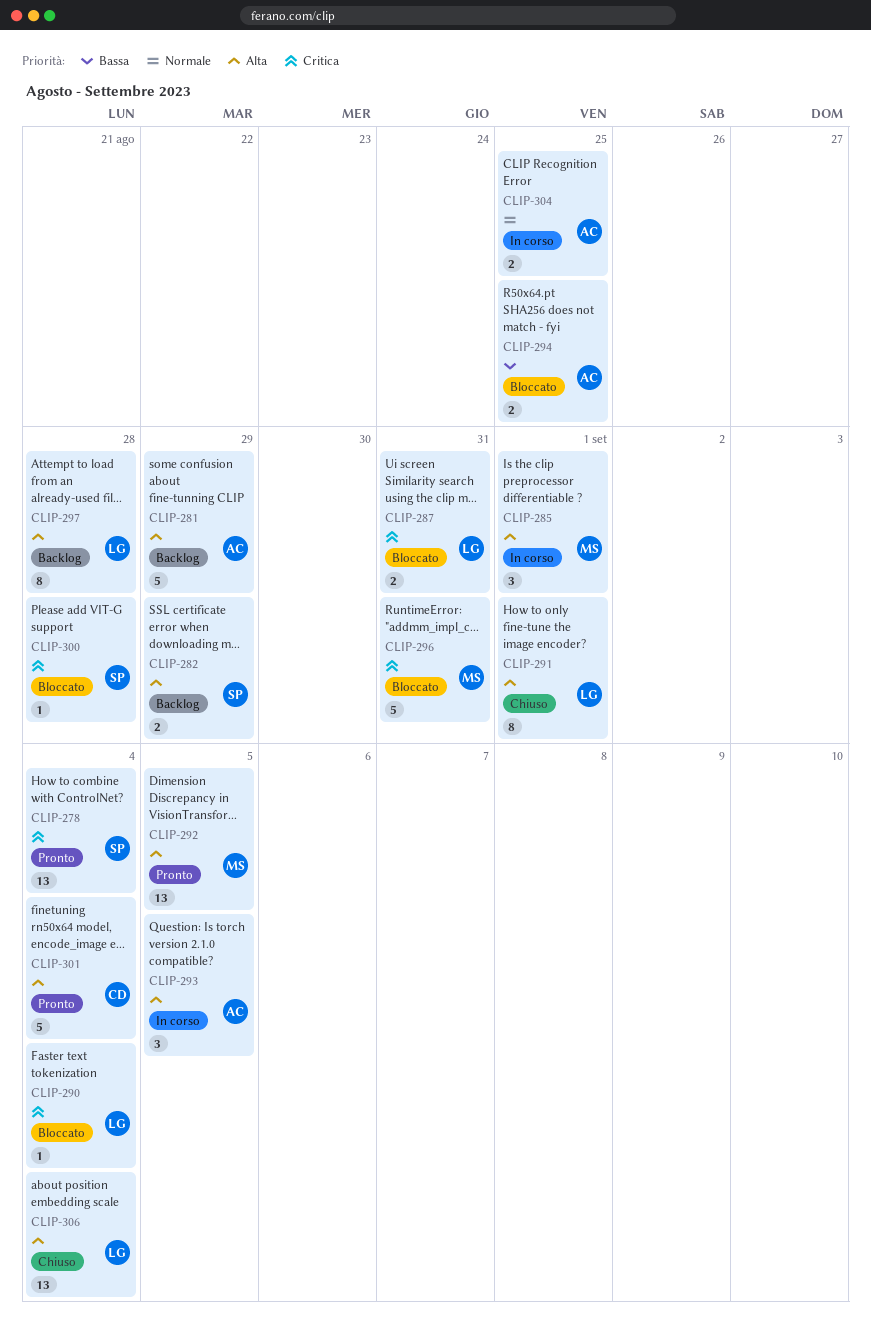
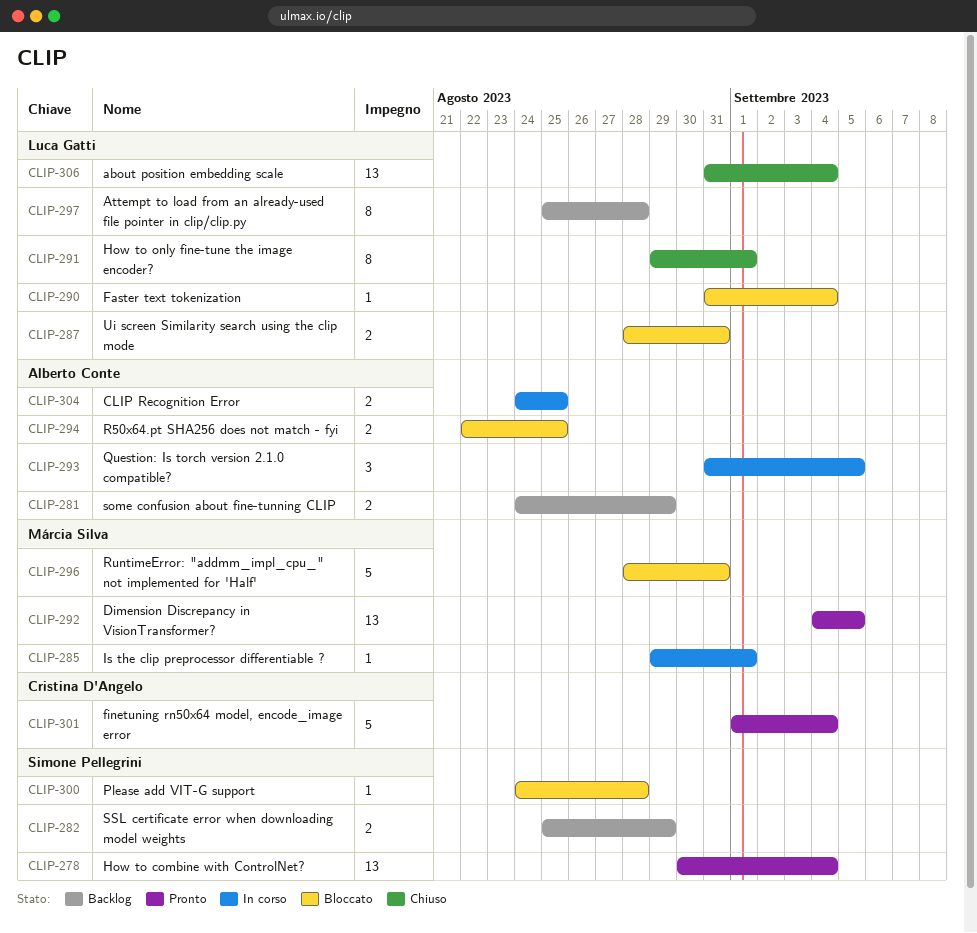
CLIP-281, estimate: 5 -> 2
CLIP-285, estimate: 3 -> 1

